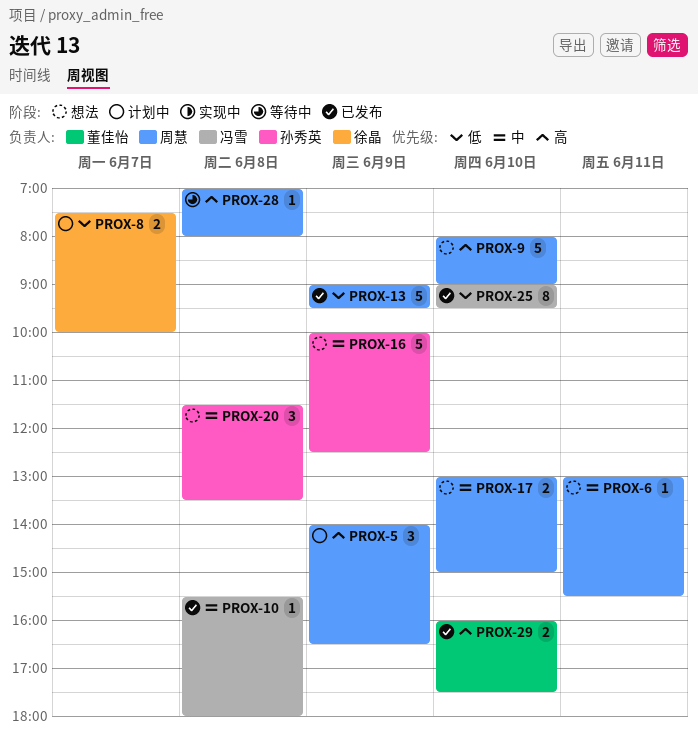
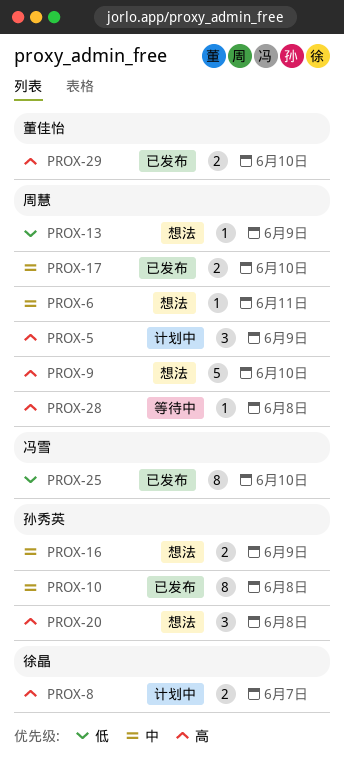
PROX-8, priority: 低 -> 高
PROX-10, owner: 冯雪 -> 孙秀英
PROX-10, estimate: 1 -> 8
PROX-13, status: 已发布 -> 想法
PROX-13, estimate: 5 -> 1
PROX-16, estimate: 5 -> 2
PROX-17, status: 想法 -> 已发布
PROX-20, priority: 中 -> 高

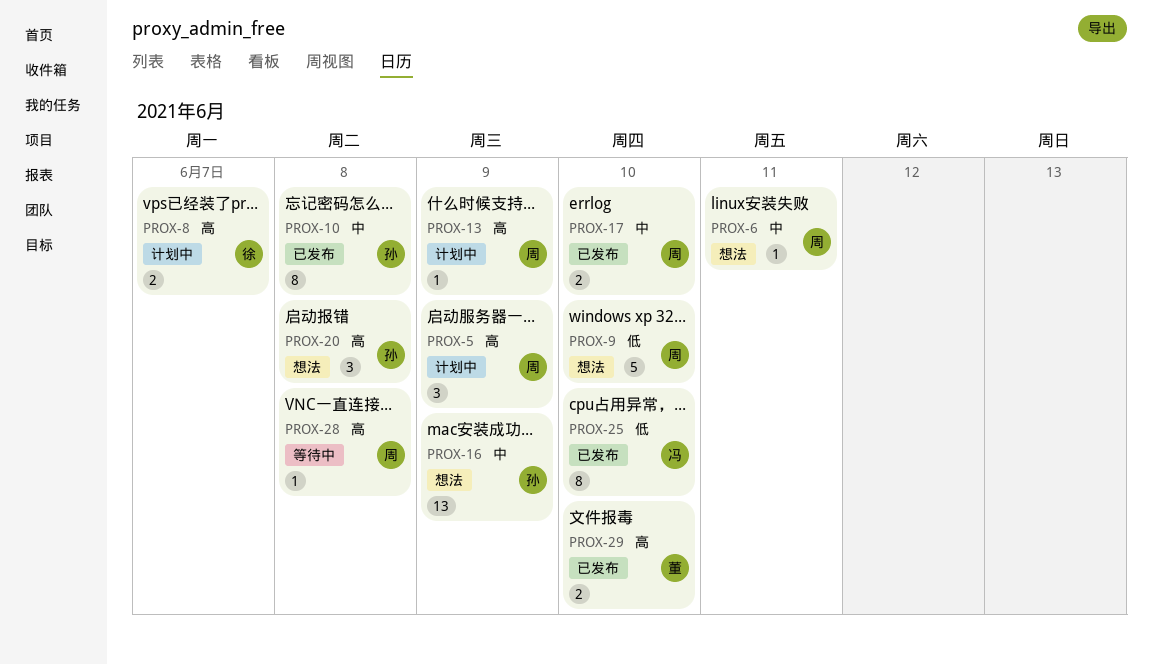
PROX-9, priority: 高 -> 低
PROX-13, status: 想法 -> 计划中
PROX-13, priority: 低 -> 高
PROX-16, estimate: 2 -> 13

